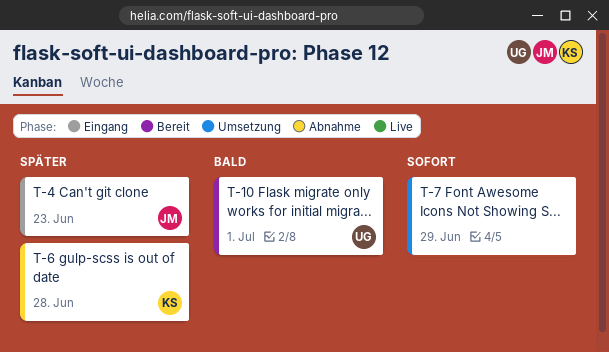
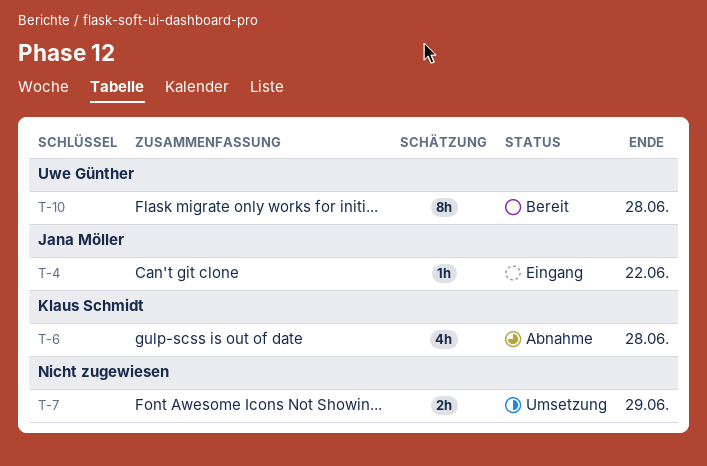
T-4, due: Jun 23 -> Jun 22
T-10, due: Jul 1 -> Jun 28

